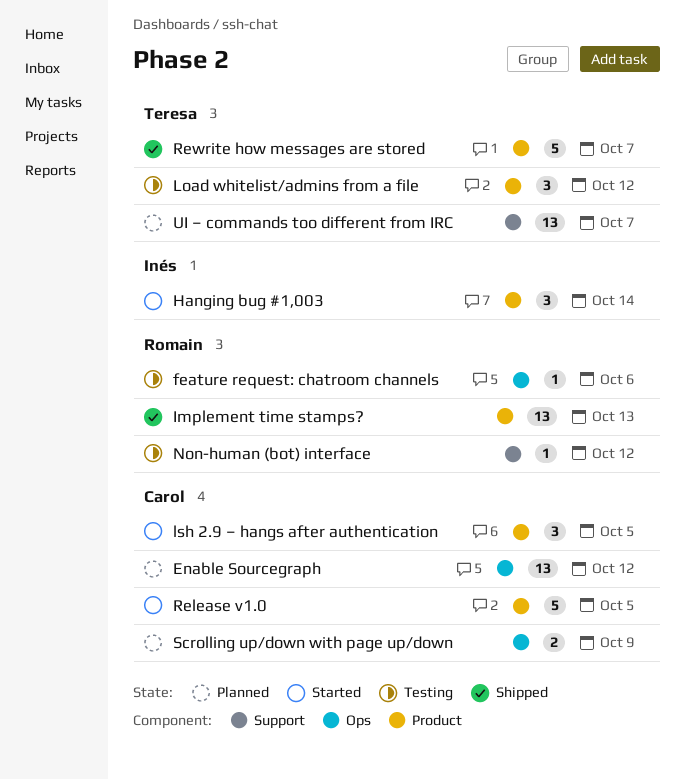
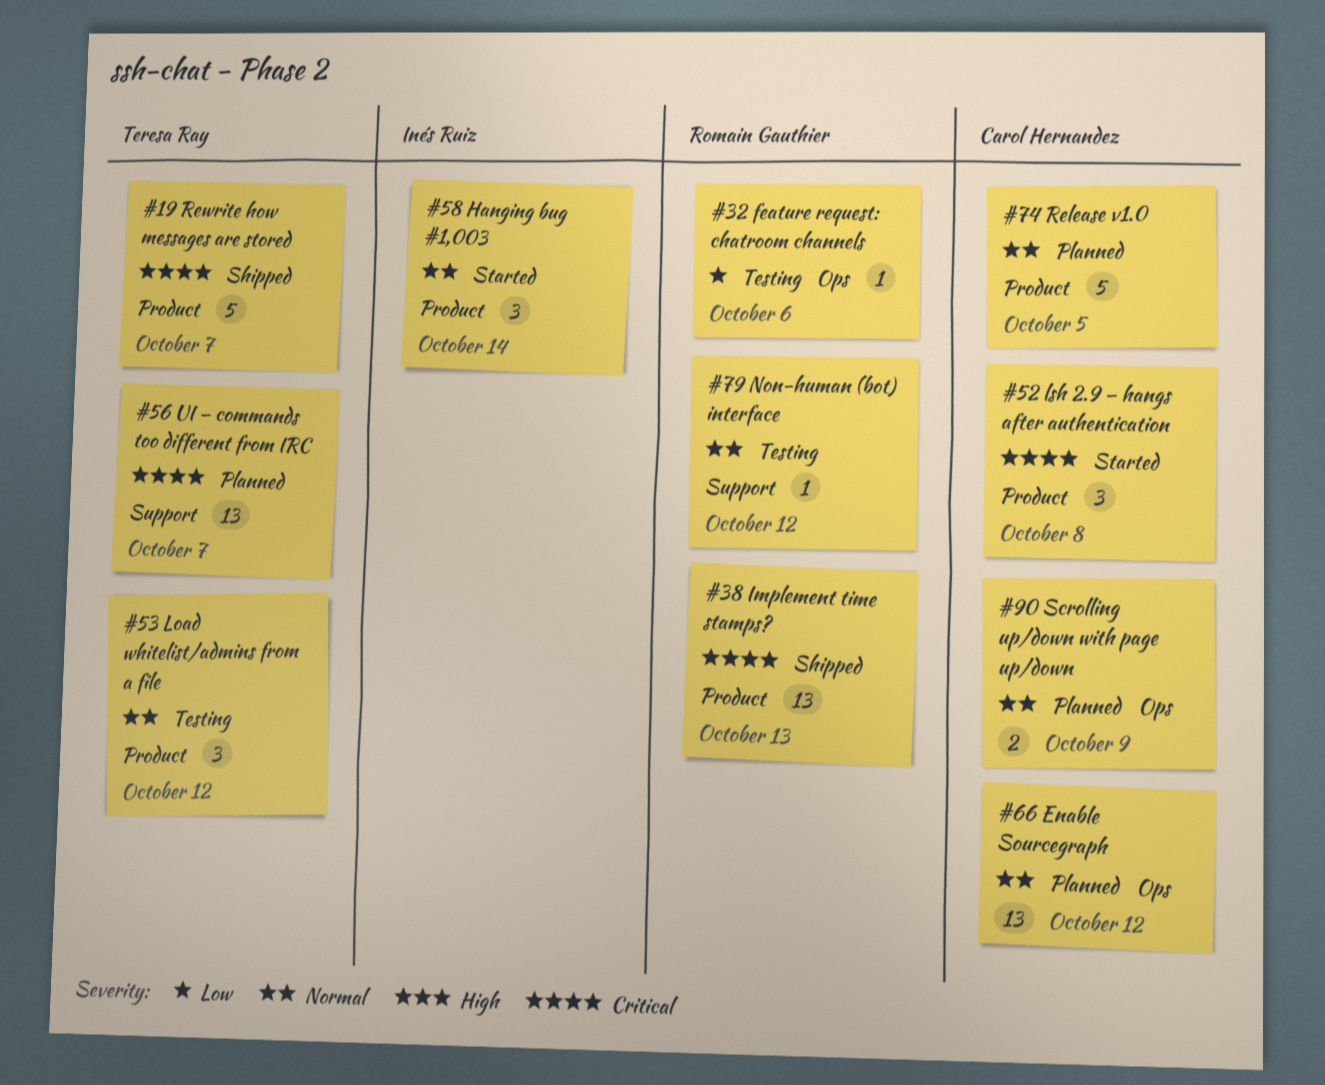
lsh 2.9 – hangs after authentication, due: Oct 5 -> Oct 8
Release v1.0, status: Started -> Planned

